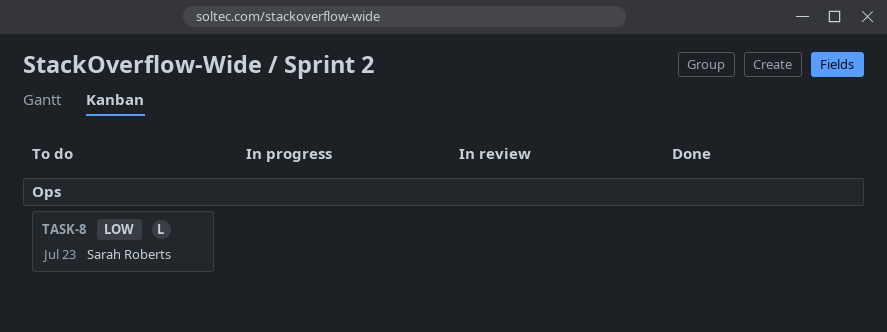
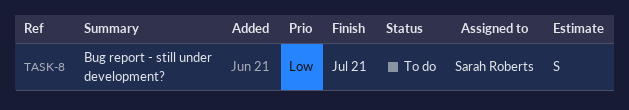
TASK-8, estimate: L -> S
TASK-8, due: Jul 23 -> Jul 21

